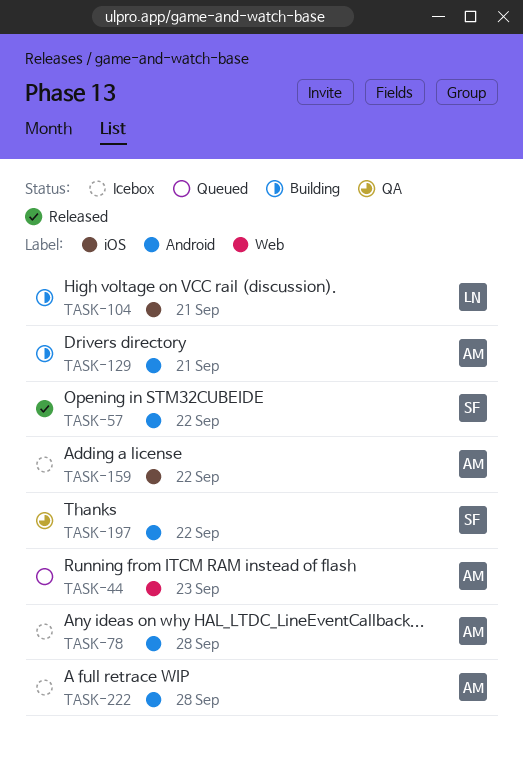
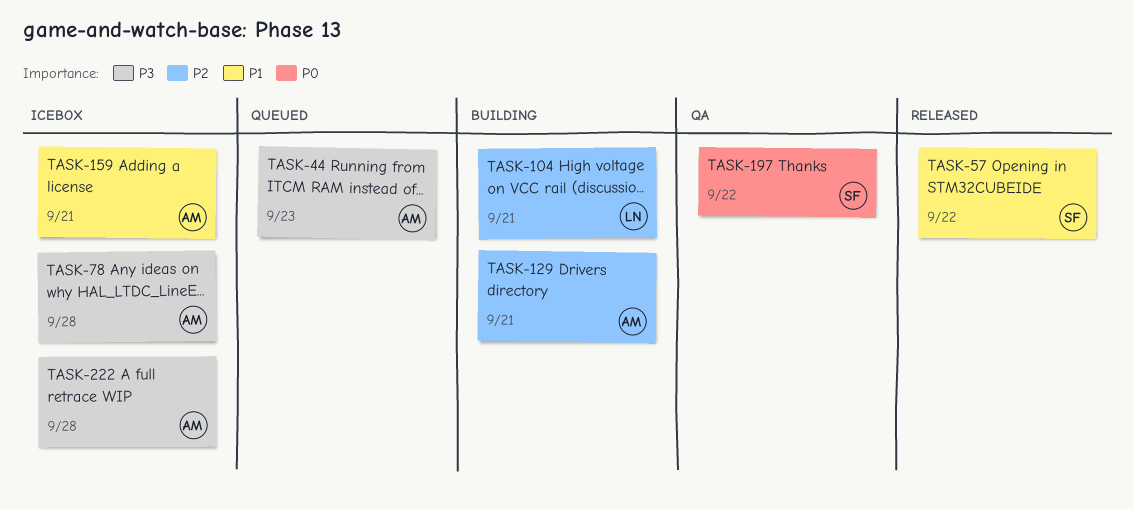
TASK-159, due: Sep 22 -> Sep 21

